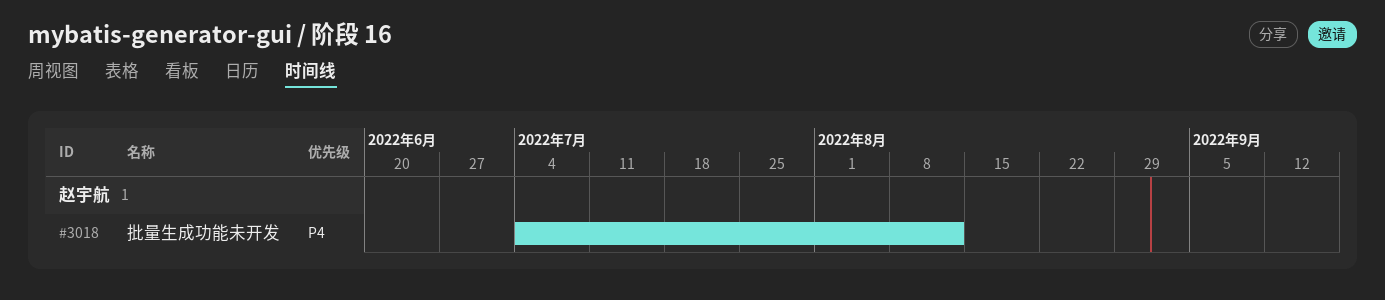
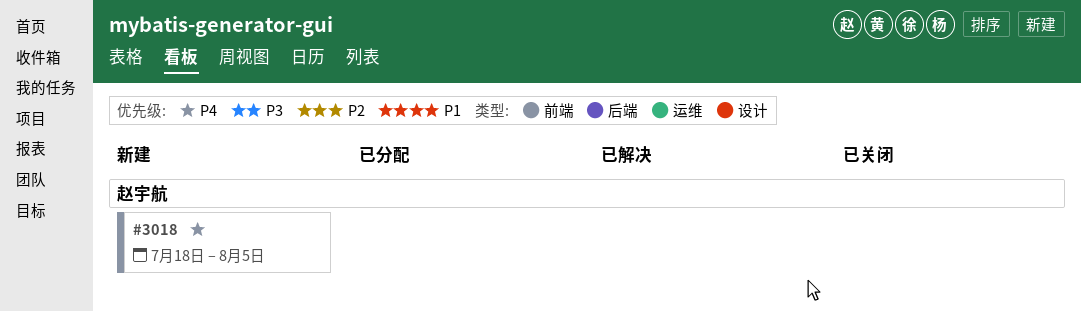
#3018, start: Jul 4 -> Jul 18
#3018, due: Aug 12 -> Aug 5

